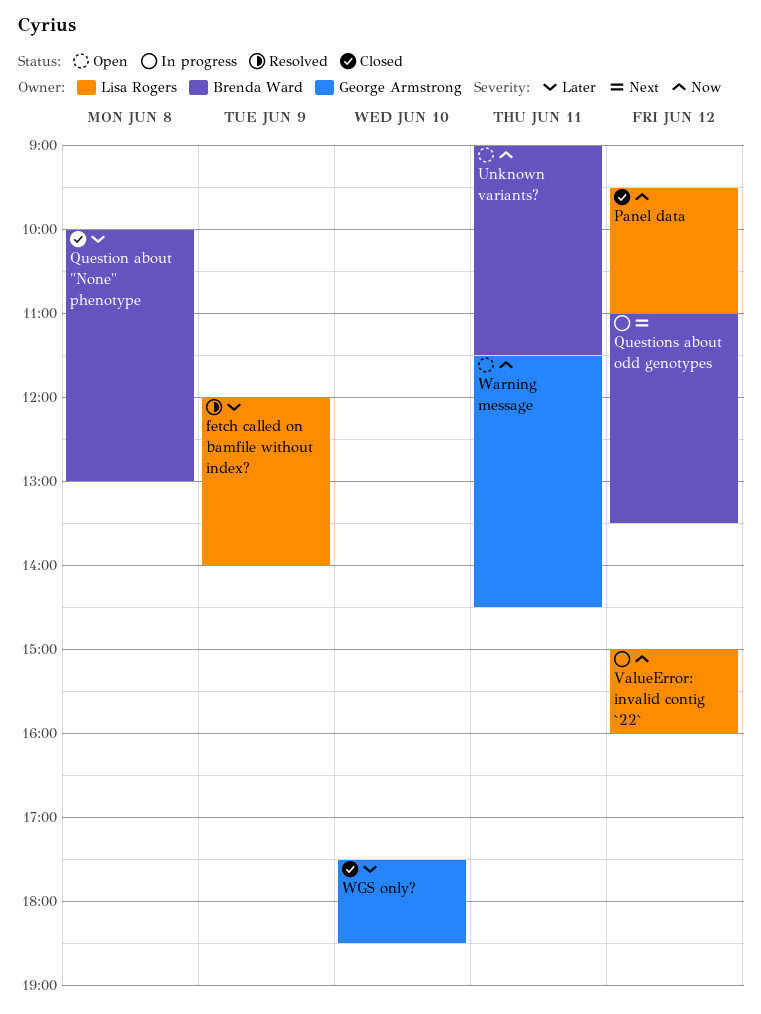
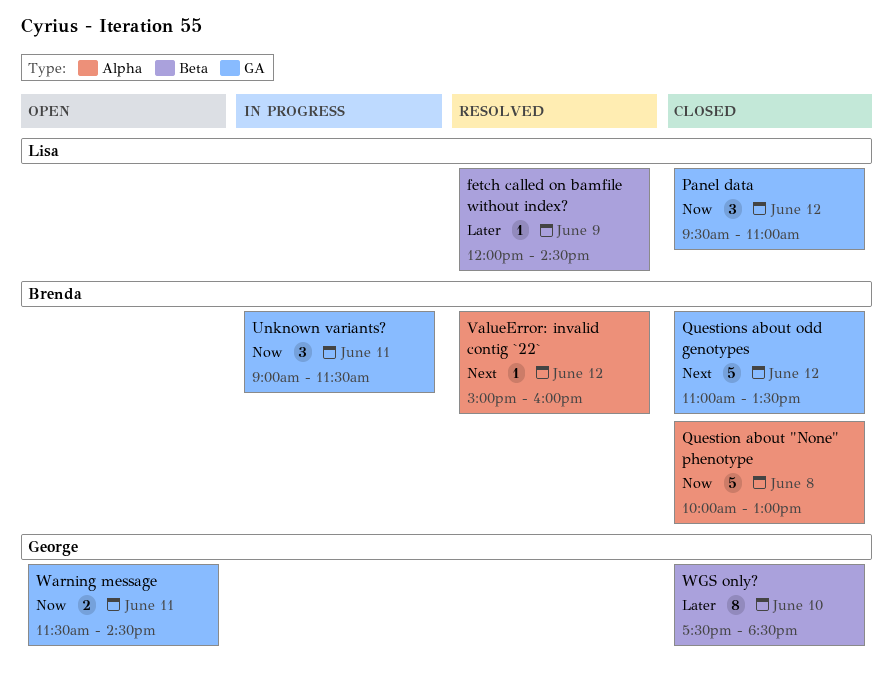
fetch called on bamfile without index?, ends: 14:00 -> 14:30
Question about "None" phenotype, priority: Later -> Now
Questions about odd genotypes, status: In progress -> Closed
Unknown variants?, status: Open -> In progress
ValueError: invalid contig `22`, status: In progress -> Resolved
ValueError: invalid contig `22`, owner: Lisa Rogers -> Brenda Ward
ValueError: invalid contig `22`, priority: Now -> Next

